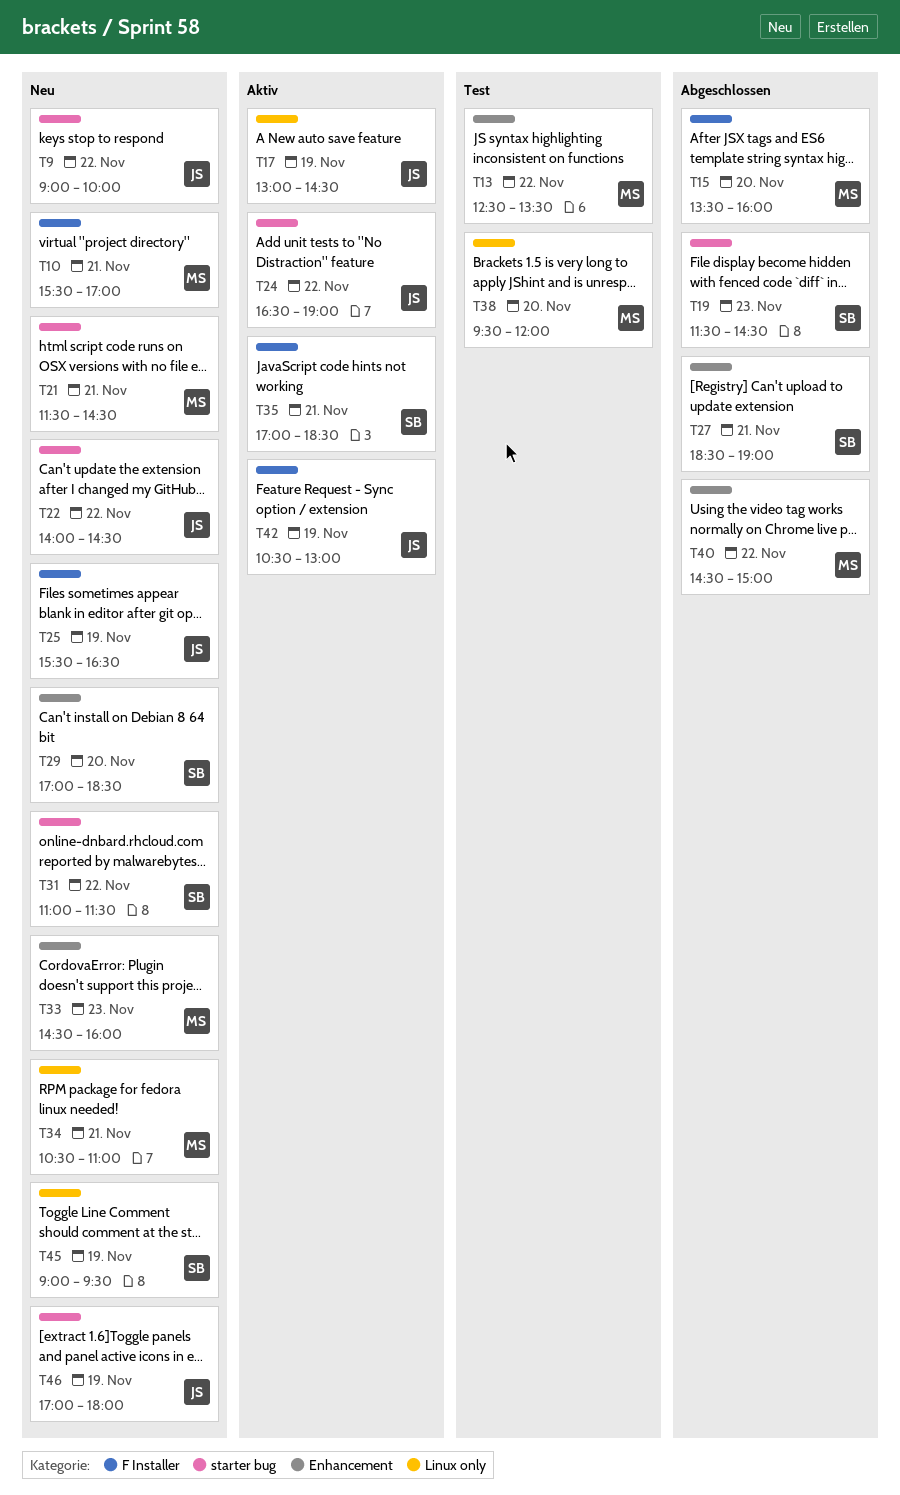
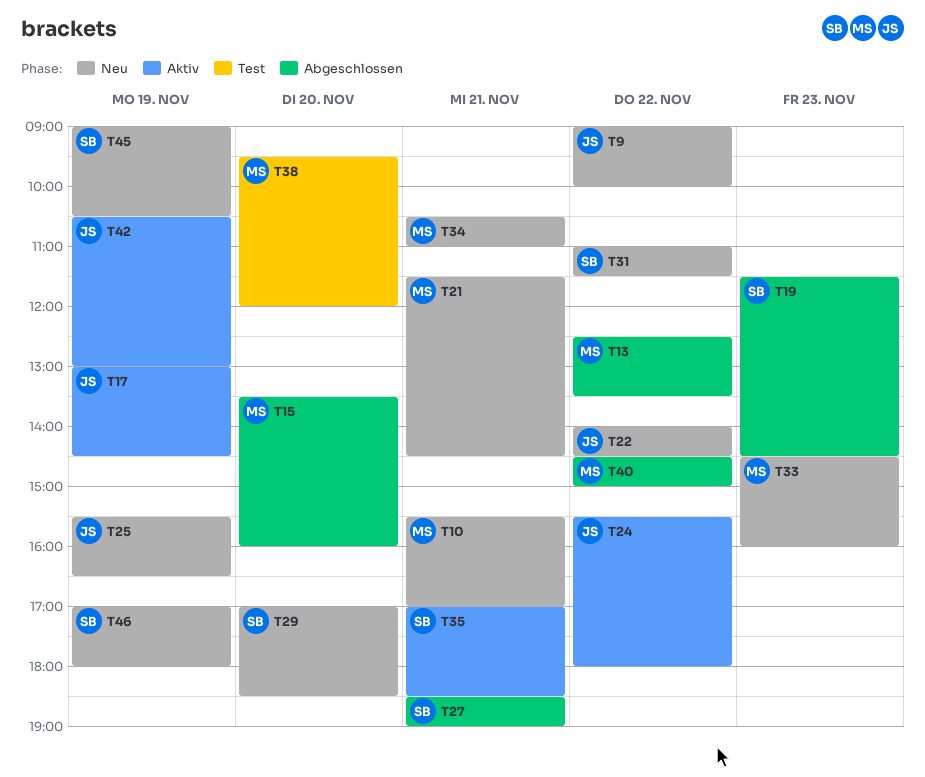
T13, status: Test -> Abgeschlossen
T24, begins: 16:30 -> 15:30
T24, ends: 19:00 -> 18:00
T45, ends: 09:30 -> 10:30
T46, owner: JS -> SB

